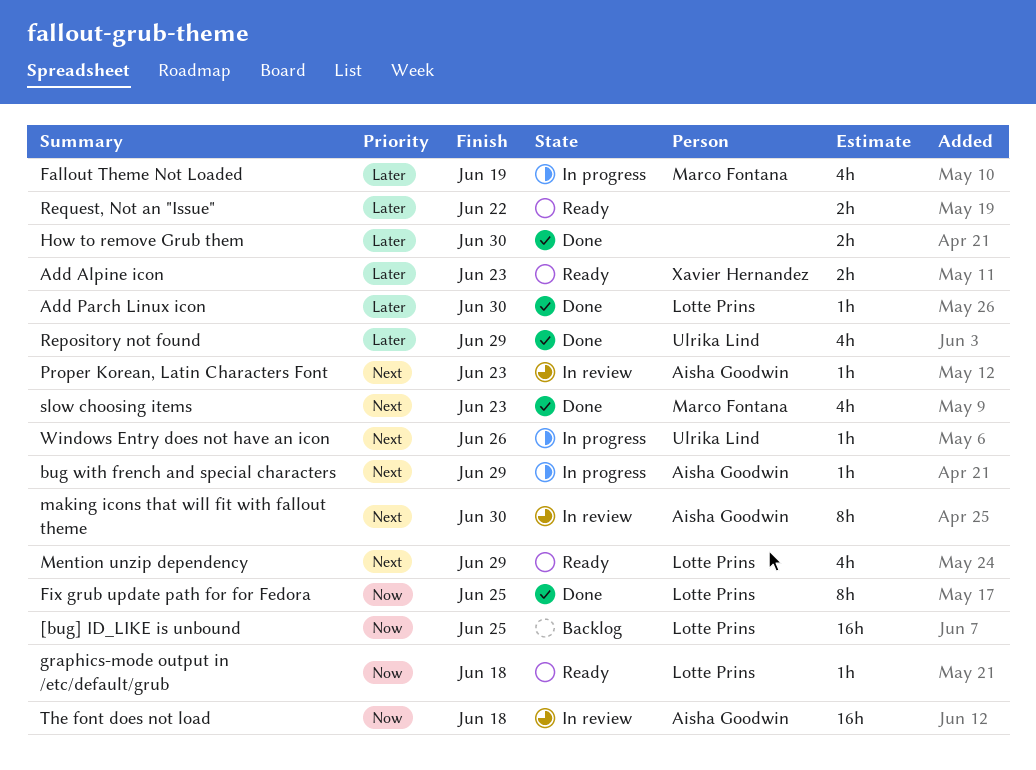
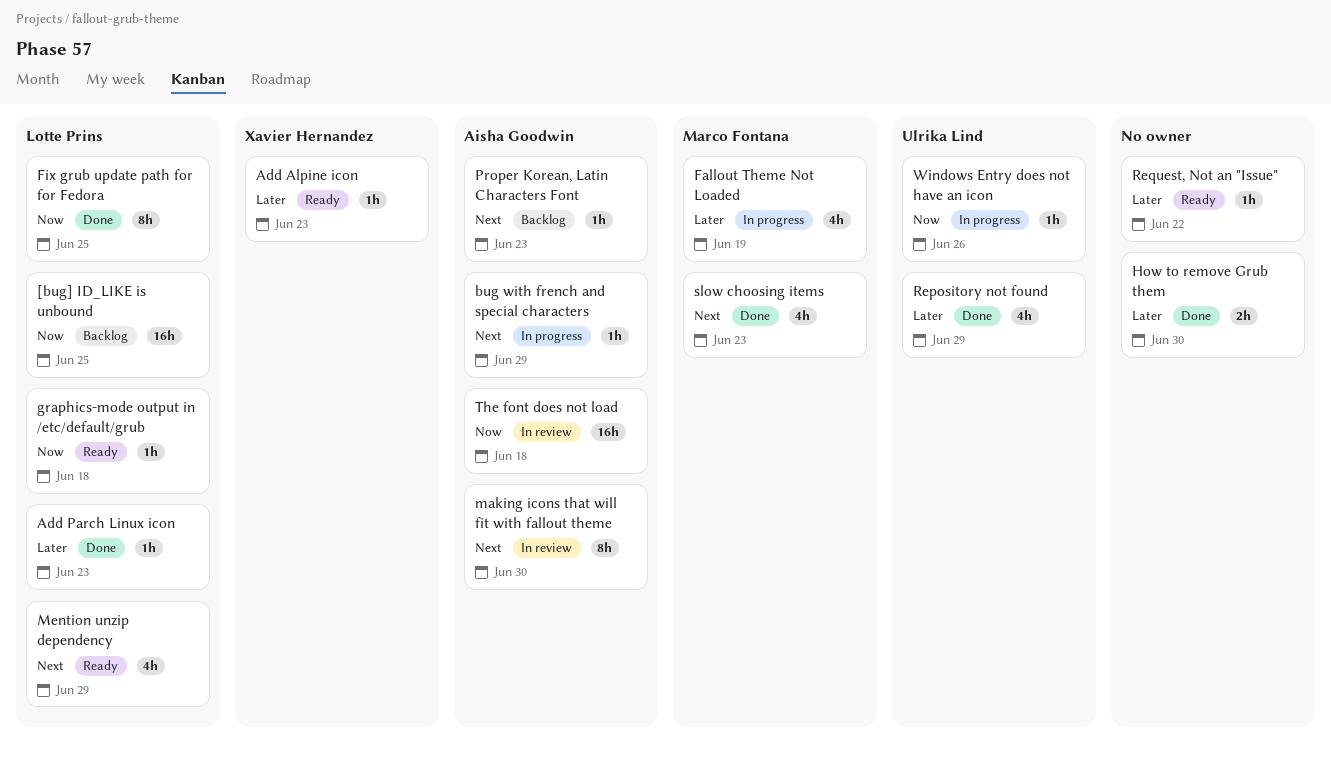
Add Alpine icon, estimate: 2h -> 1h
Add Parch Linux icon, due: Jun 30 -> Jun 23
Proper Korean, Latin Characters Font, status: In review -> Backlog
Request, Not an "Issue", estimate: 2h -> 1h
Windows Entry does not have an icon, priority: Next -> Now

